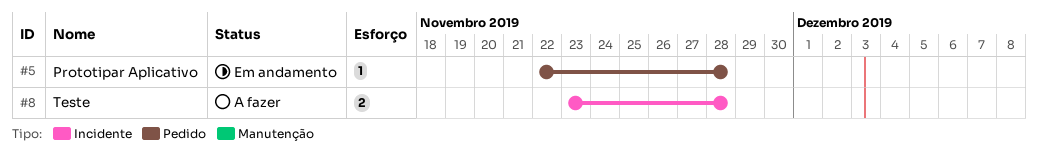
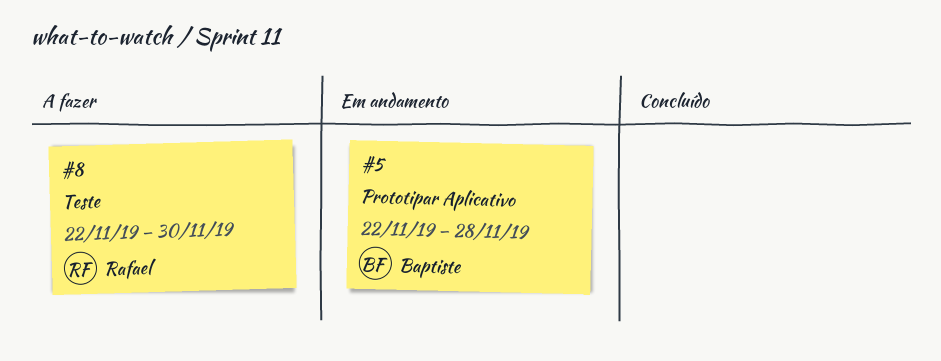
#8, start: Nov 23 -> Nov 22
#8, due: Nov 28 -> Nov 30

